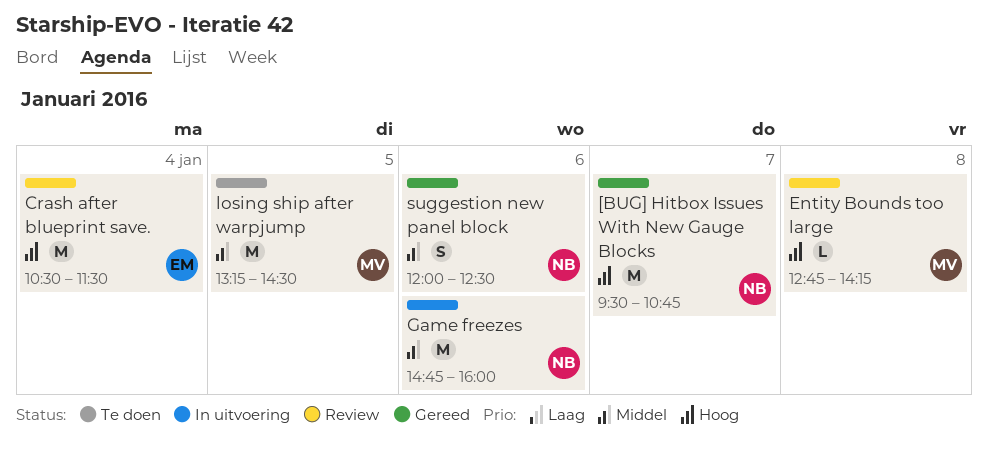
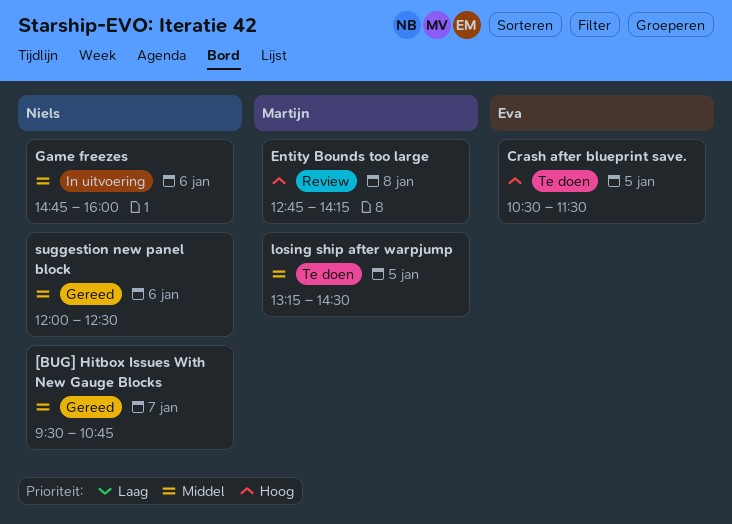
[BUG] Hitbox Issues With New Gauge Blocks, priority: Hoog -> Middel
Crash after blueprint save., status: Review -> Te doen
Crash after blueprint save., day: Jan 4 -> Jan 5

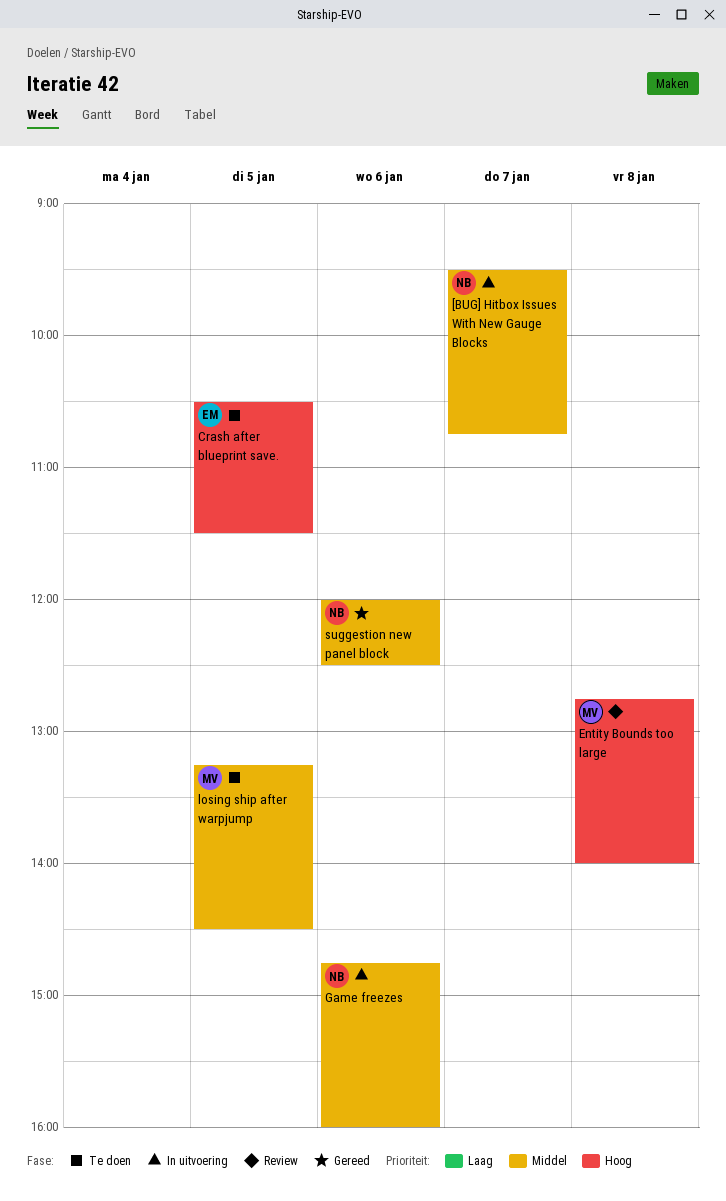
[BUG] Hitbox Issues With New Gauge Blocks, status: Gereed -> In uitvoering
Entity Bounds too large, ends: 14:15 -> 14:00

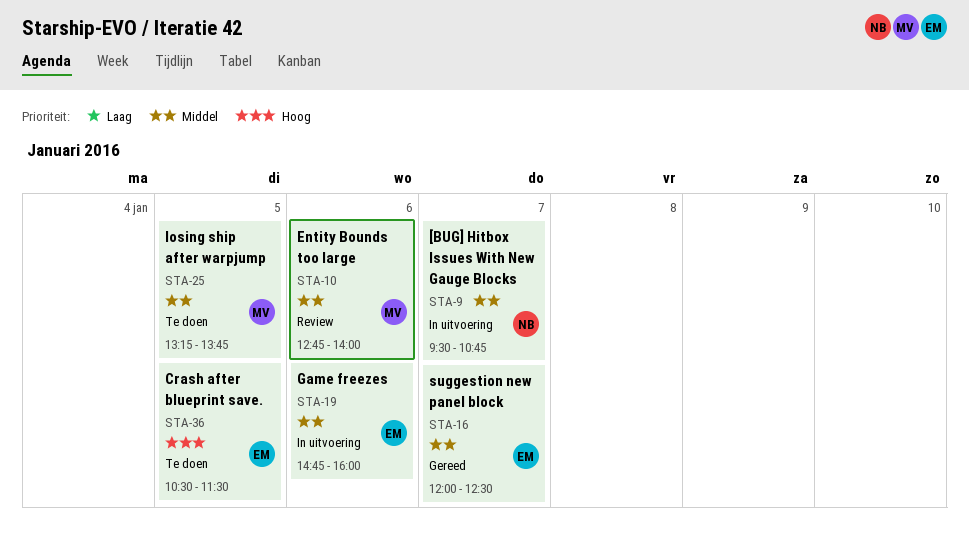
Entity Bounds too large, priority: Hoog -> Middel
Entity Bounds too large, day: Jan 8 -> Jan 6
Game freezes, owner: NB -> EM
losing ship after warpjump, ends: 14:30 -> 13:45
suggestion new panel block, owner: NB -> EM
suggestion new panel block, day: Jan 6 -> Jan 7

